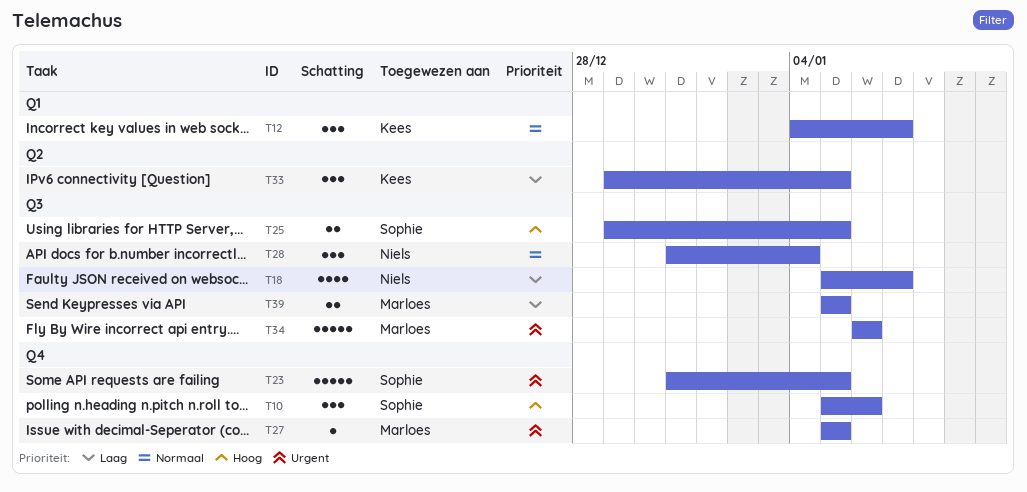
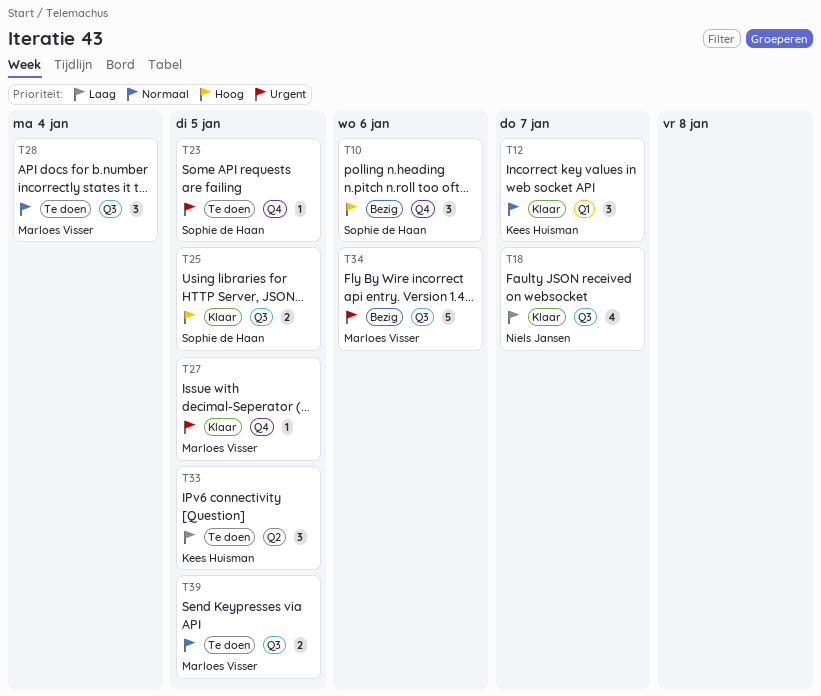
T23, estimate: 5 -> 1
T28, owner: Niels Jansen -> Marloes Visser
T39, priority: Laag -> Normaal

